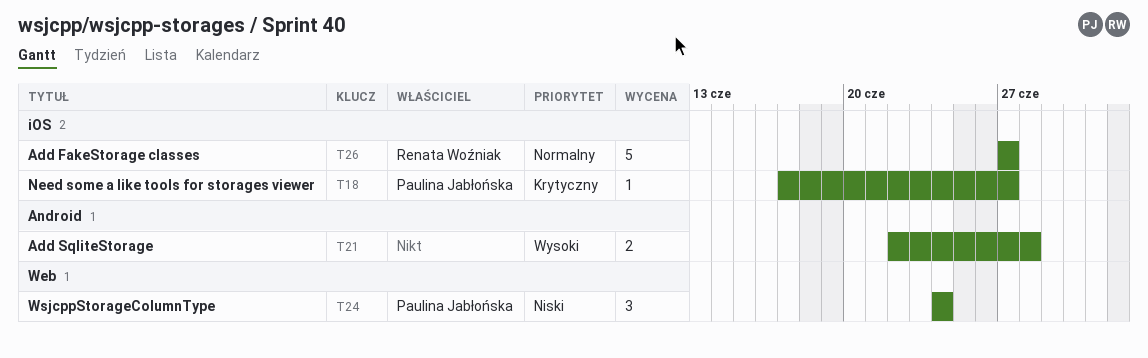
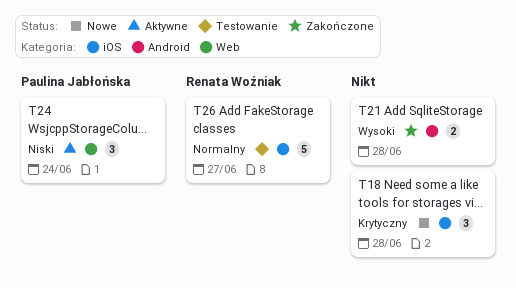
T18, owner: Paulina Jabłońska -> none
T18, estimate: 1 -> 3
T18, due: Jun 27 -> Jun 28

